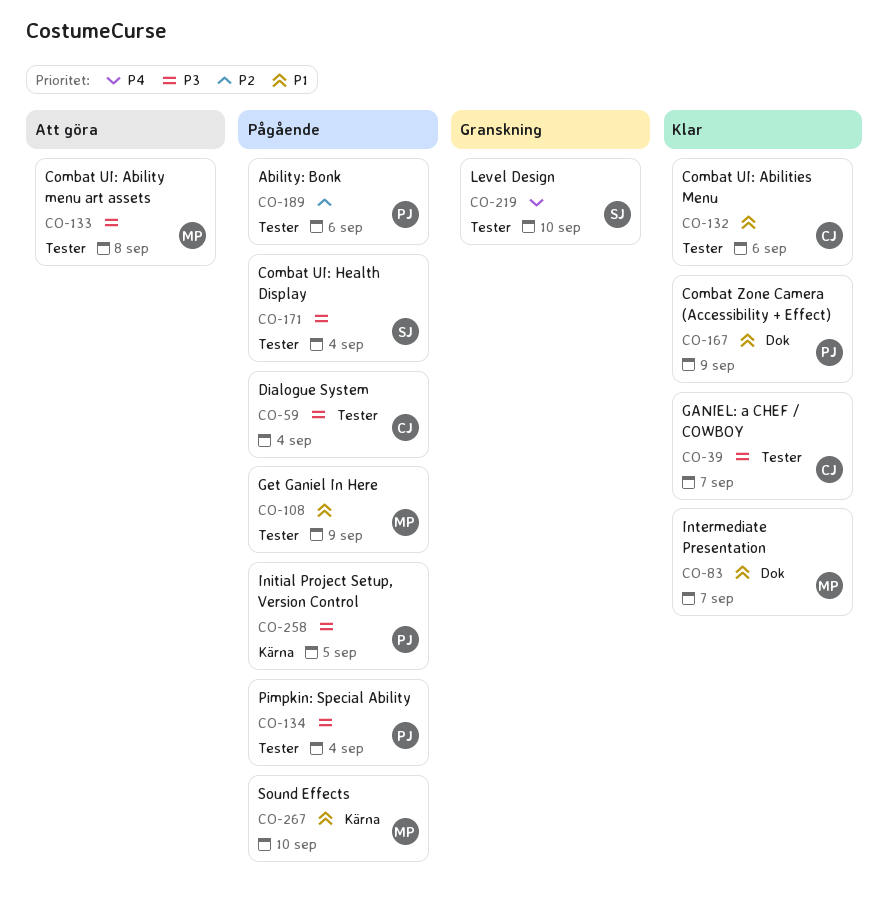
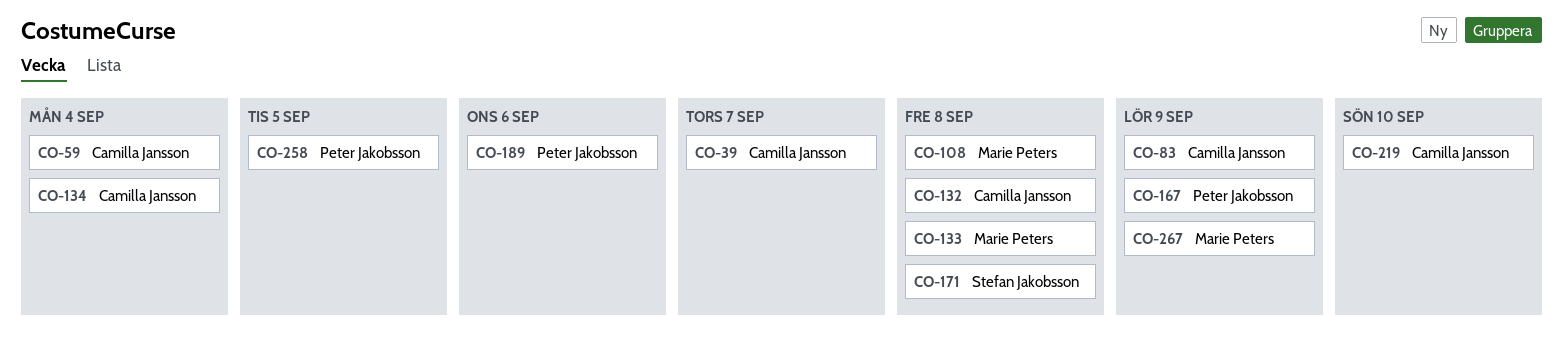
CO-83, owner: Marie Peters -> Camilla Jansson
CO-83, due: Sep 7 -> Sep 9
CO-108, due: Sep 9 -> Sep 8
CO-132, due: Sep 6 -> Sep 8
CO-134, owner: Peter Jakobsson -> Camilla Jansson
CO-171, due: Sep 4 -> Sep 8
CO-219, owner: Stefan Jakobsson -> Camilla Jansson
CO-267, due: Sep 10 -> Sep 9

